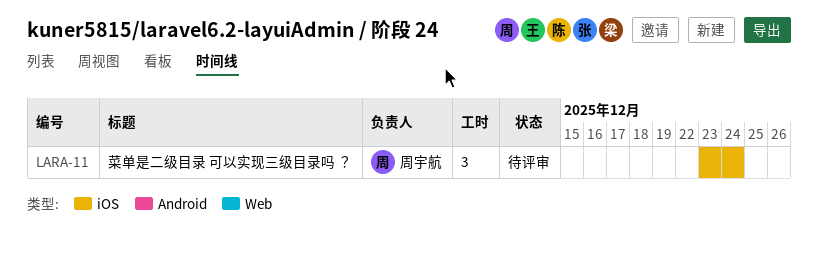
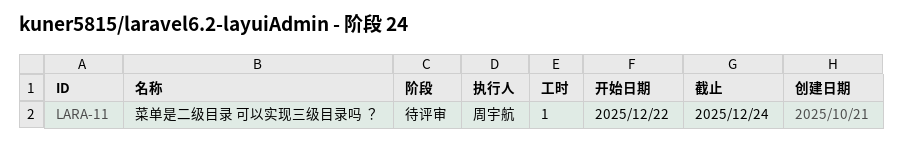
LARA-11, estimate: 3 -> 1
LARA-11, start: Dec 23 -> Dec 22

